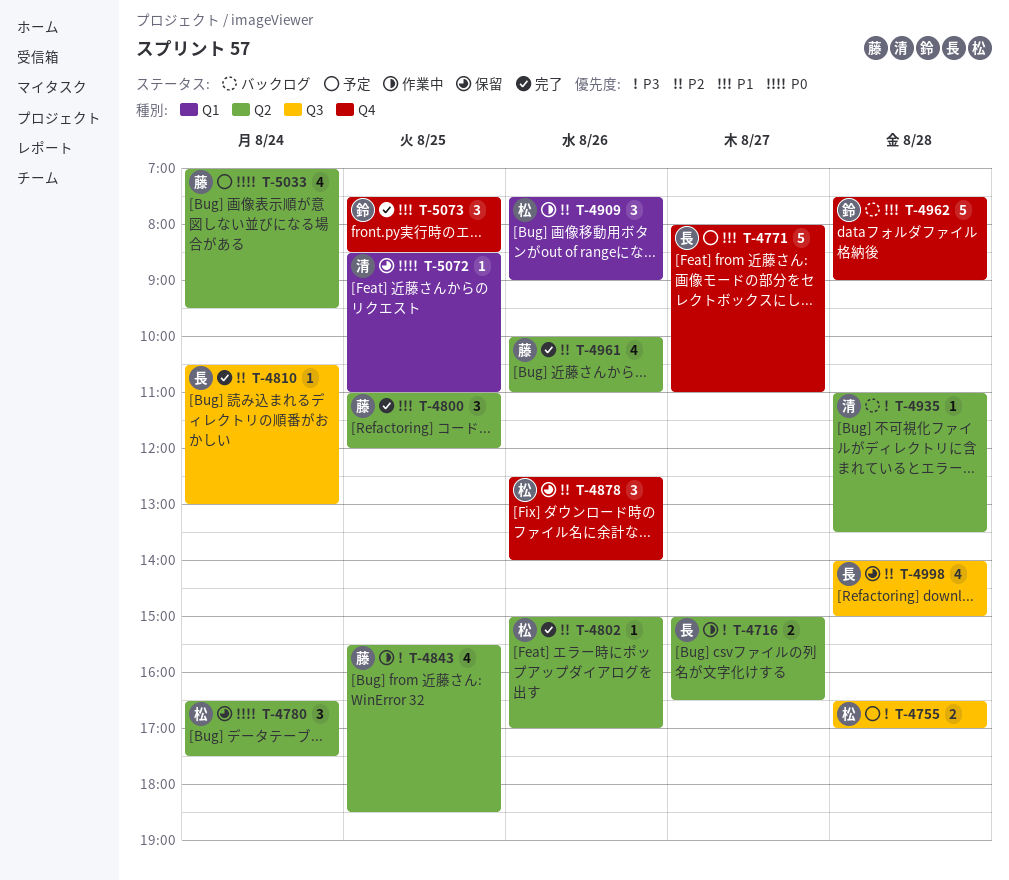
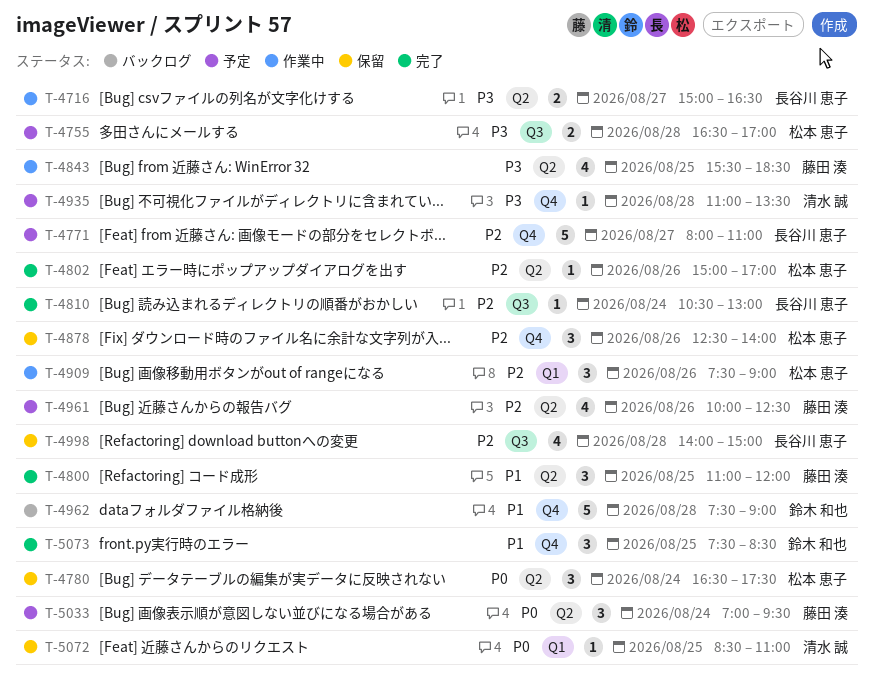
T-4771, priority: P1 -> P2
T-4935, status: バックログ -> 予定
T-4935, label: Q2 -> Q4
T-4961, status: 完了 -> 予定
T-4961, ends: 11:00 -> 12:30
T-5033, estimate: 4 -> 3

